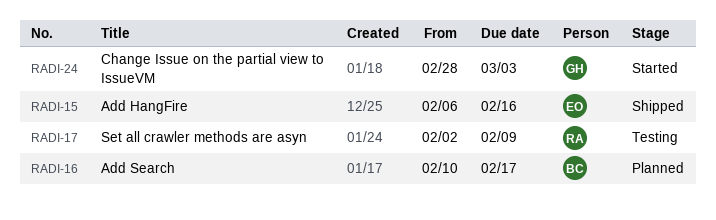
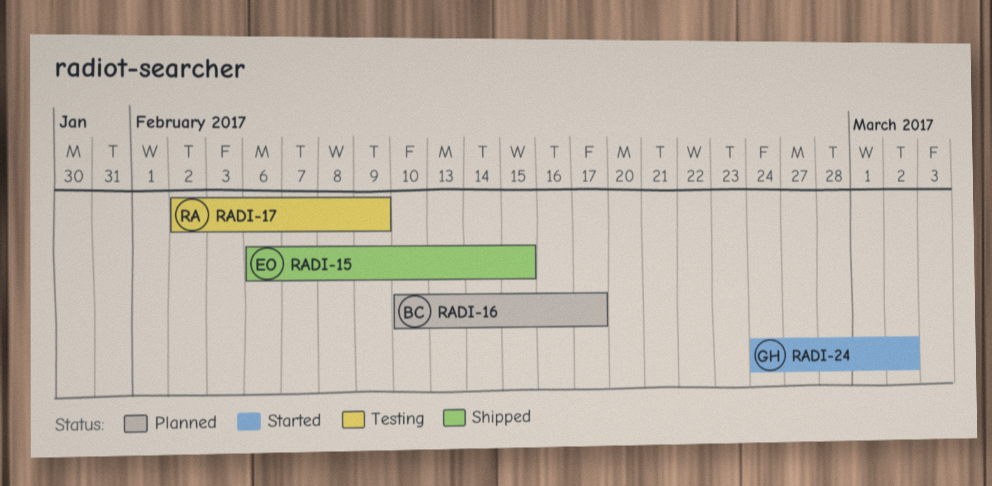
RADI-15, due: Feb 16 -> Feb 15
RADI-24, start: Feb 28 -> Feb 24
RADI-24, due: Mar 3 -> Mar 2

